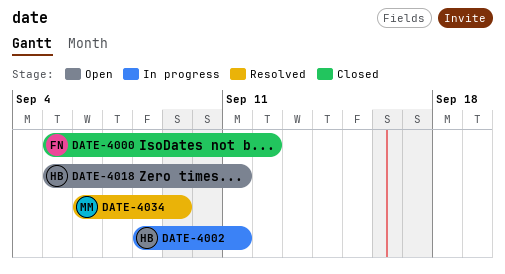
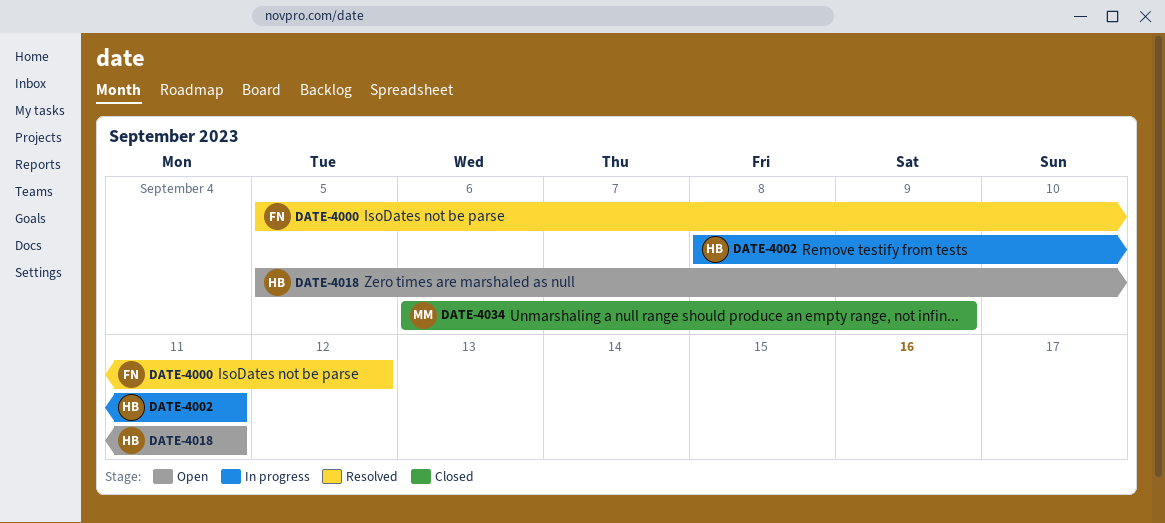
DATE-4000, status: Closed -> Resolved
DATE-4034, status: Resolved -> Closed

